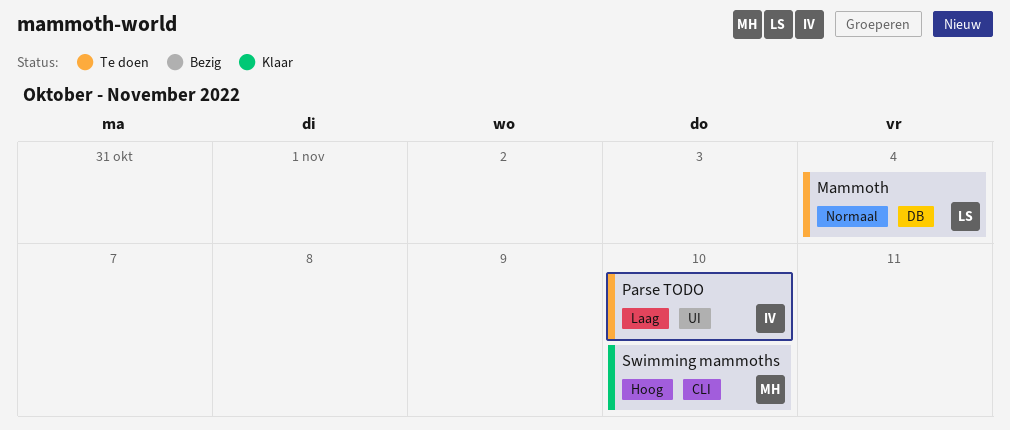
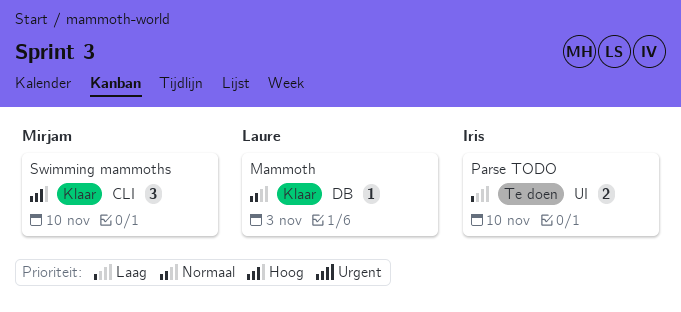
Mammoth, status: Te doen -> Klaar
Mammoth, due: Nov 4 -> Nov 3

